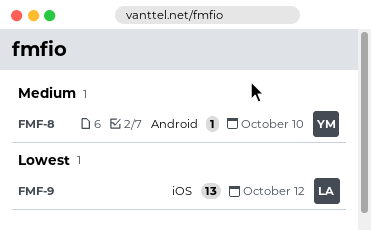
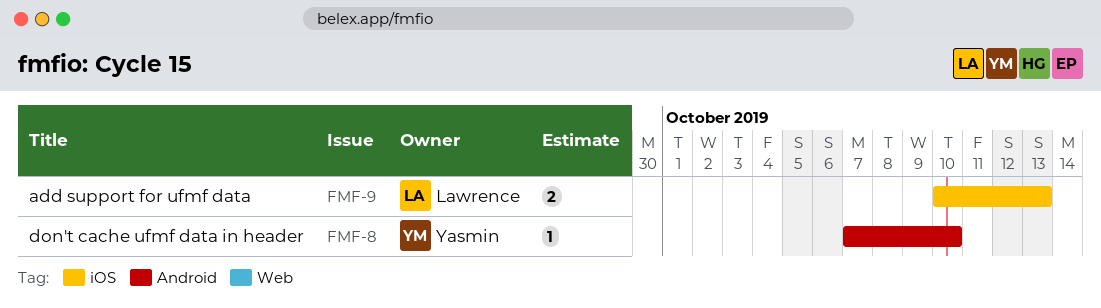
FMF-9, estimate: 13 -> 2
FMF-9, due: Oct 12 -> Oct 13

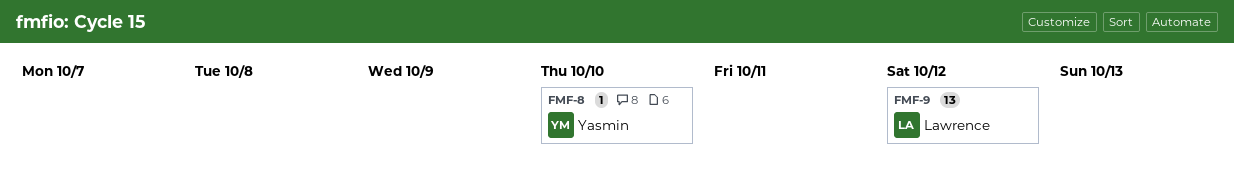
FMF-9, estimate: 2 -> 13
FMF-9, due: Oct 13 -> Oct 12

